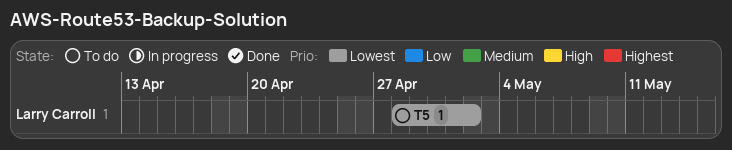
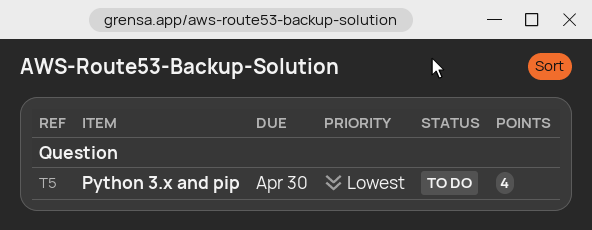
T5, estimate: 1 -> 4
T5, due: May 2 -> Apr 30

